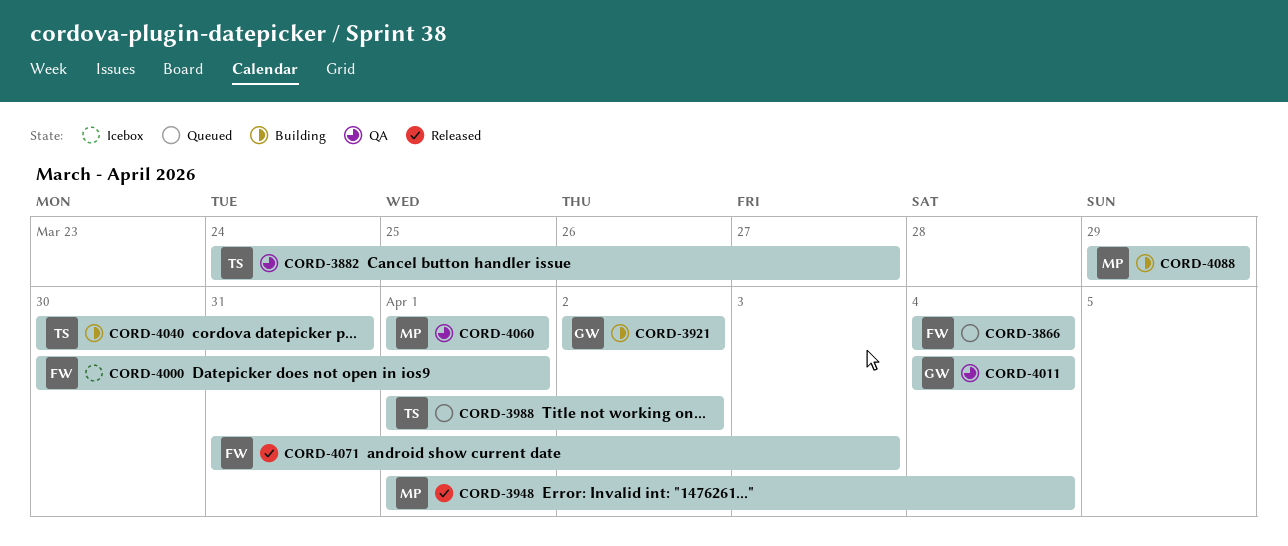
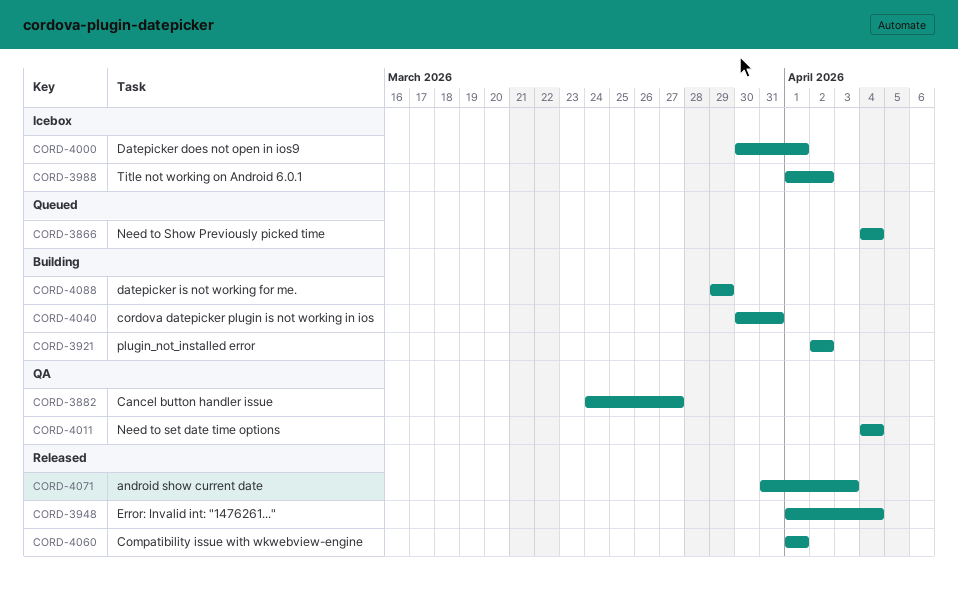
CORD-3988, status: Queued -> Icebox
CORD-4060, status: QA -> Released

